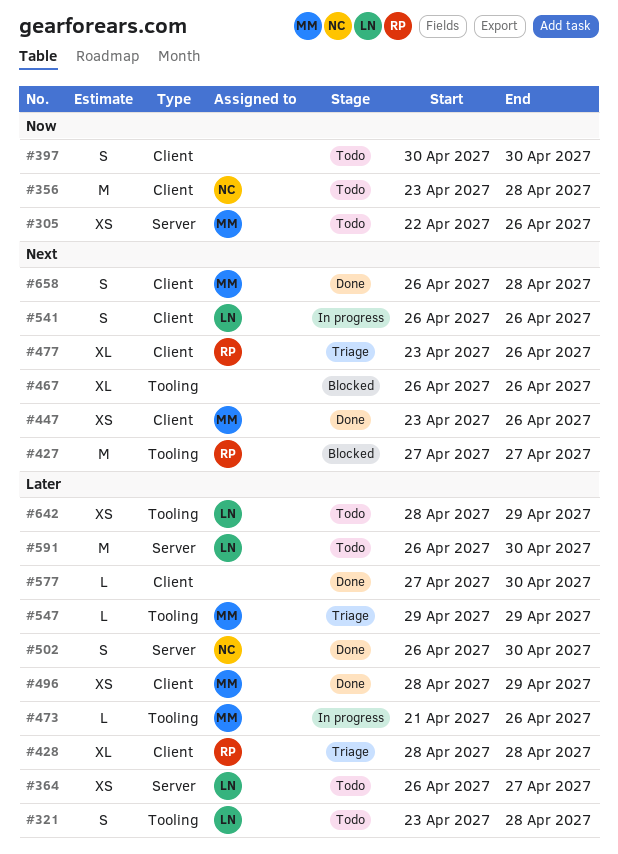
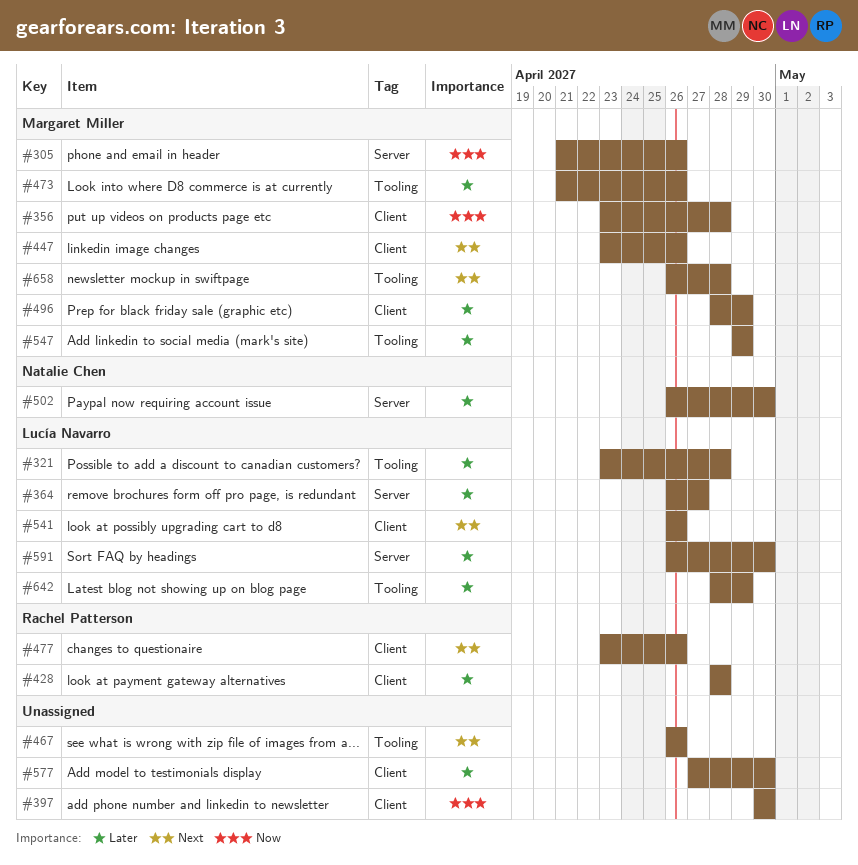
#305, start: Apr 22 -> Apr 21
#356, owner: Natalie Chen -> Margaret Miller
#427: present -> none
#658, label: Client -> Tooling

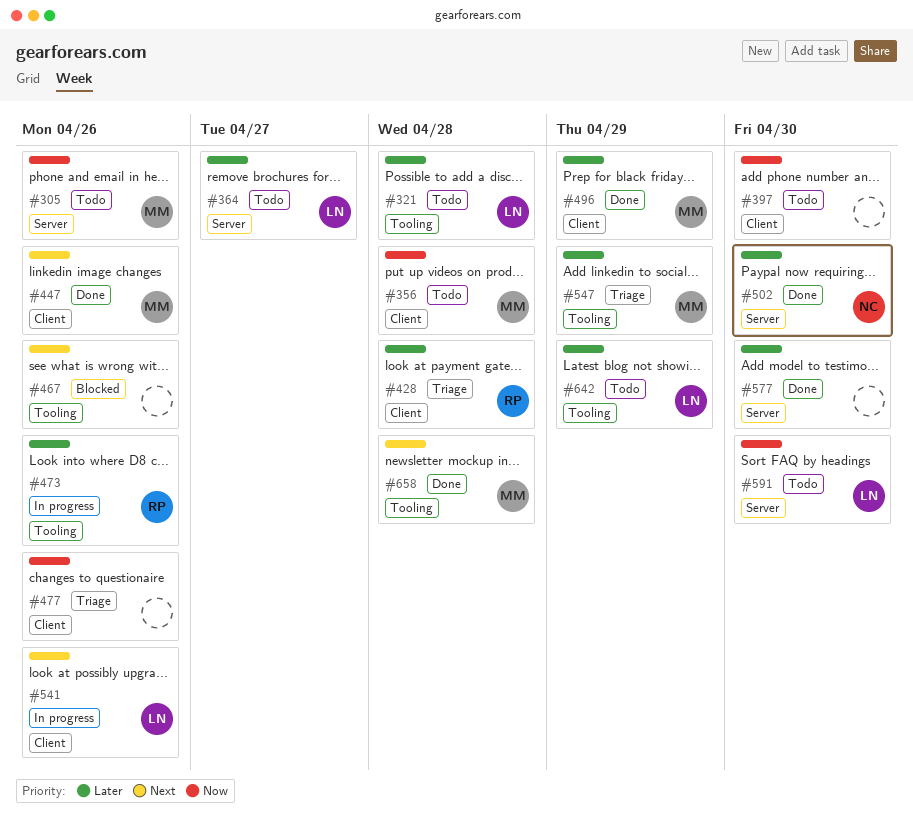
#473, owner: Margaret Miller -> Rachel Patterson
#477, owner: Rachel Patterson -> none
#477, priority: Next -> Now
#577, label: Client -> Server
#591, priority: Later -> Now

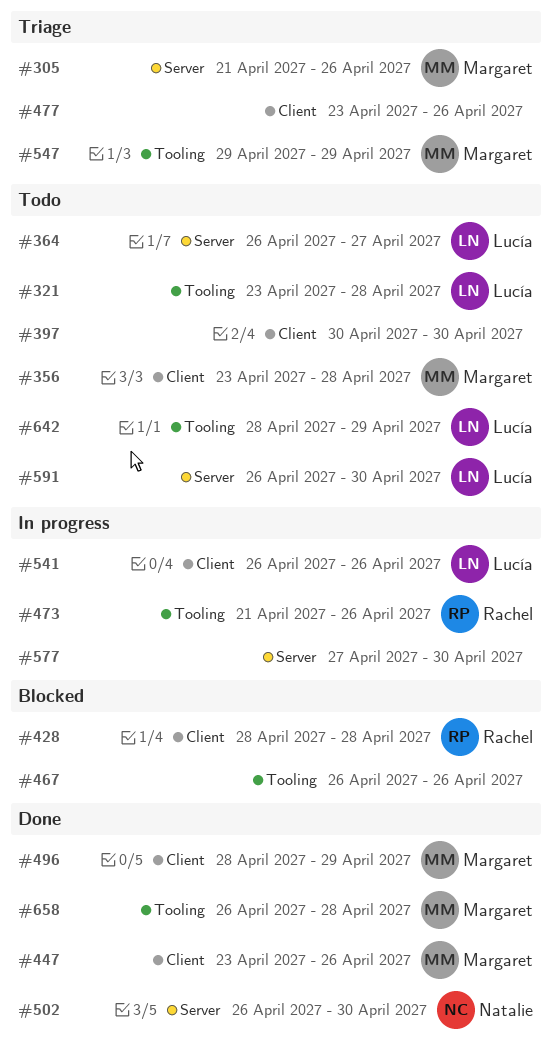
#305, status: Todo -> Triage
#428, status: Triage -> Blocked
#577, status: Done -> In progress

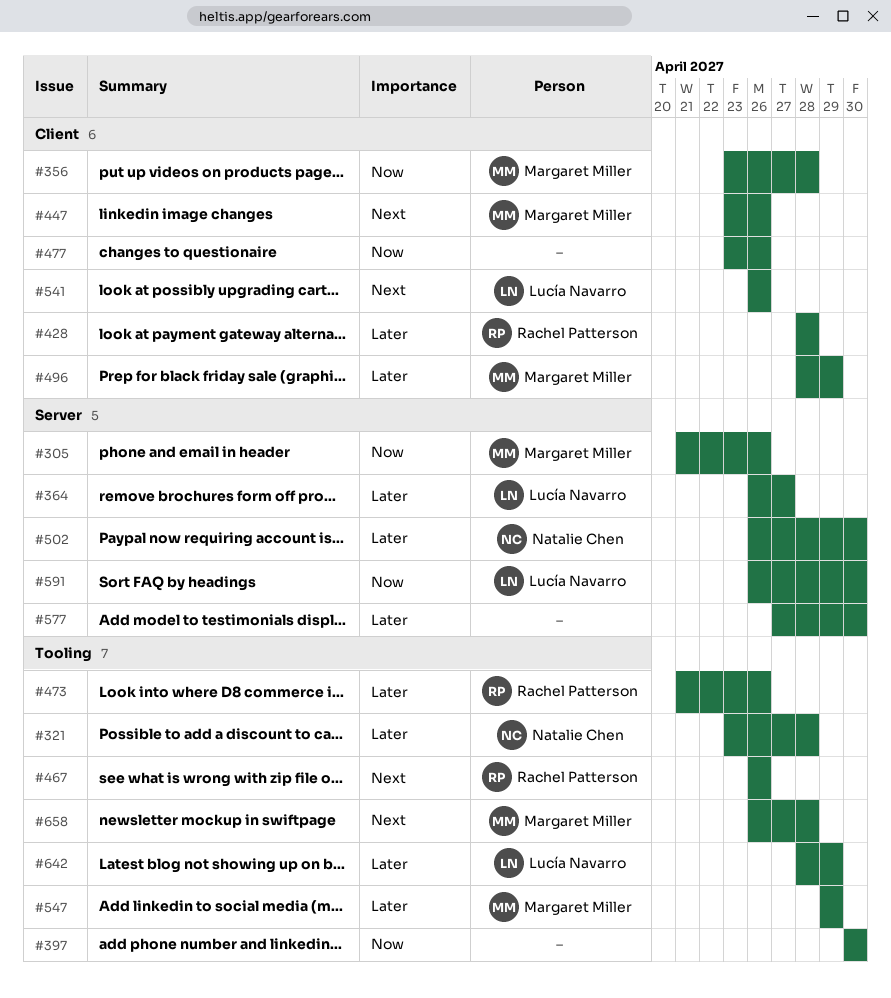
#321, owner: Lucía Navarro -> Natalie Chen
#397, label: Client -> Tooling
#467, owner: none -> Rachel Patterson

